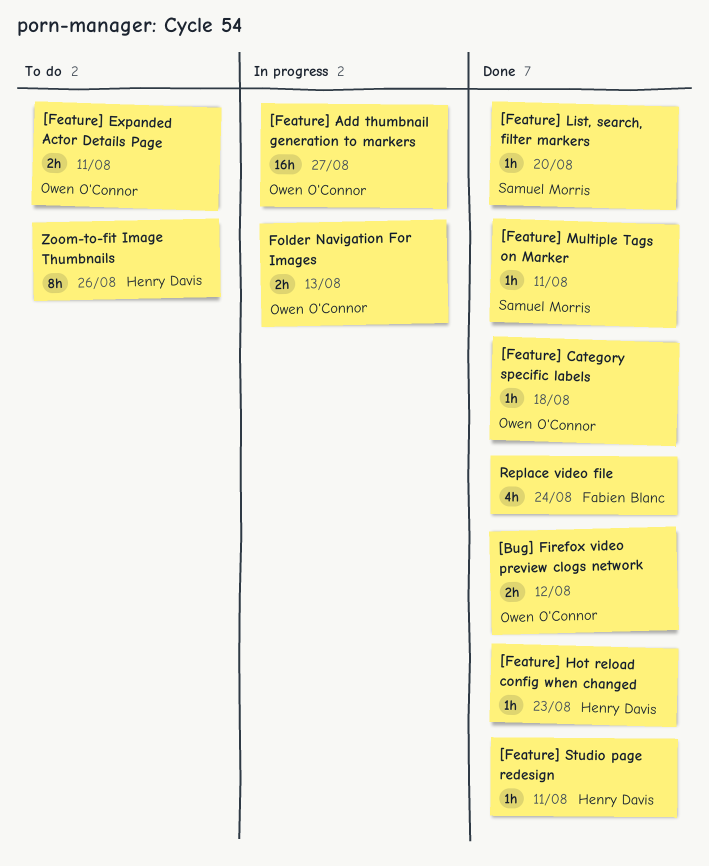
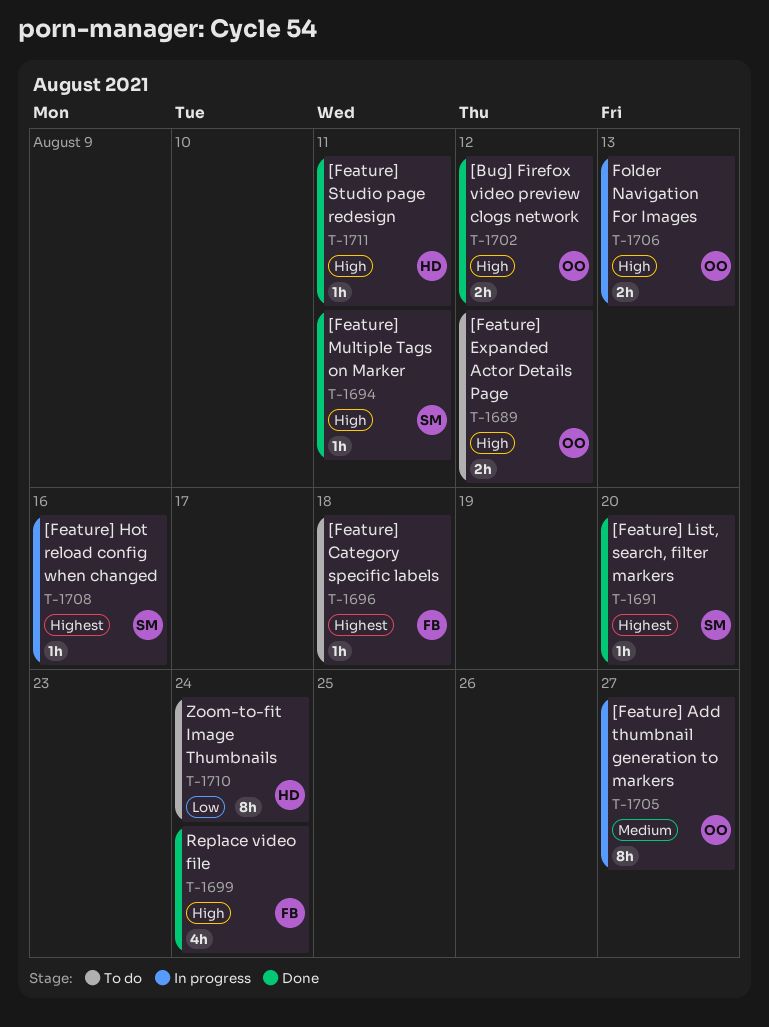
[Feature] Add thumbnail generation to markers, estimate: 16h -> 8h
[Feature] Category specific labels, status: Done -> To do
[Feature] Category specific labels, owner: Owen O'Connor -> Fabien Blanc
[Feature] Expanded Actor Details Page, due: Aug 11 -> Aug 12
[Feature] Hot reload config when changed, status: Done -> In progress
[Feature] Hot reload config when changed, owner: Henry Davis -> Samuel Morris
[Feature] Hot reload config when changed, due: Aug 23 -> Aug 16
Zoom-to-fit Image Thumbnails, due: Aug 26 -> Aug 24

